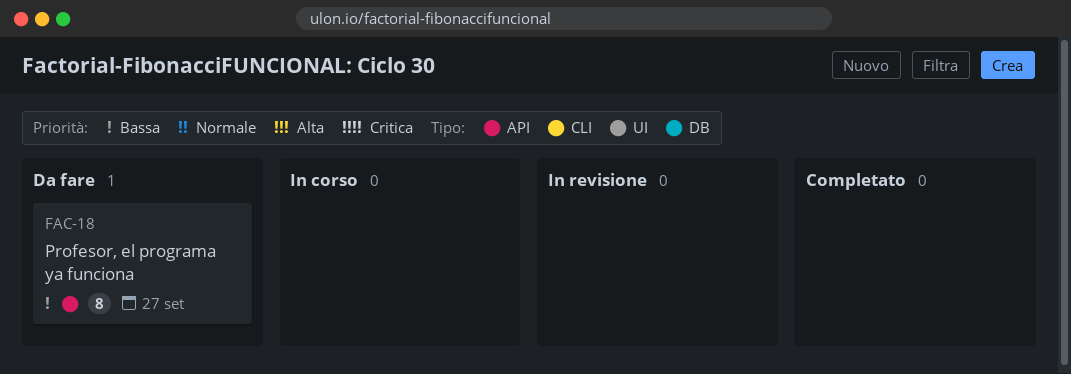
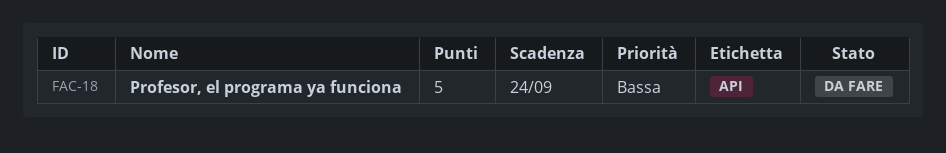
FAC-18, estimate: 8 -> 5
FAC-18, due: Sep 27 -> Sep 24

